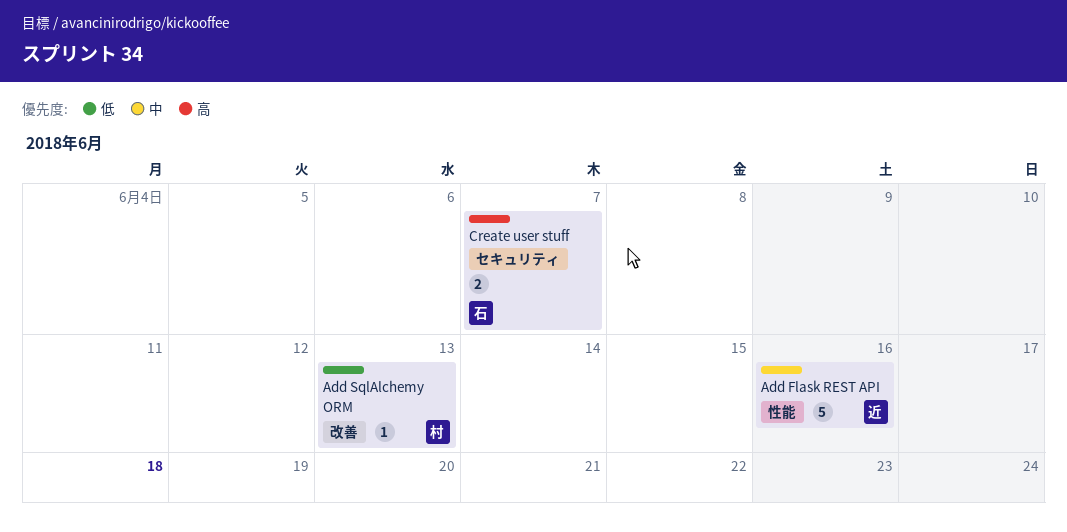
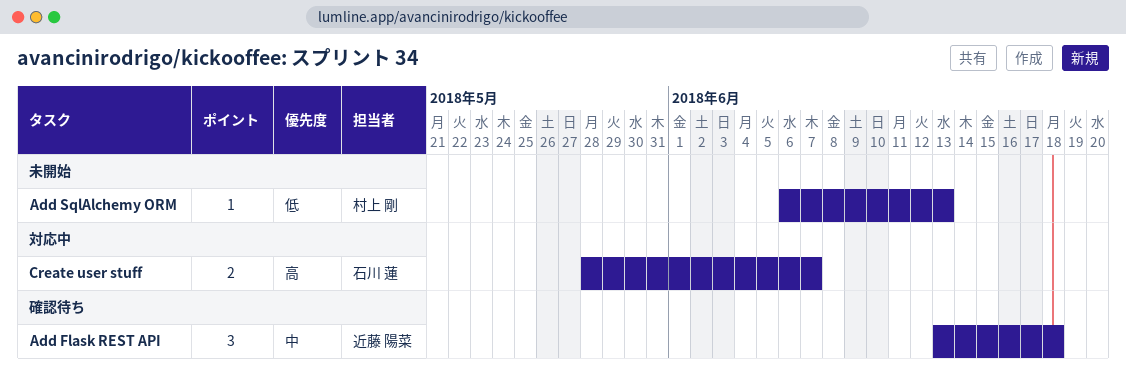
Add Flask REST API, estimate: 5 -> 3
Add Flask REST API, due: Jun 16 -> Jun 18

